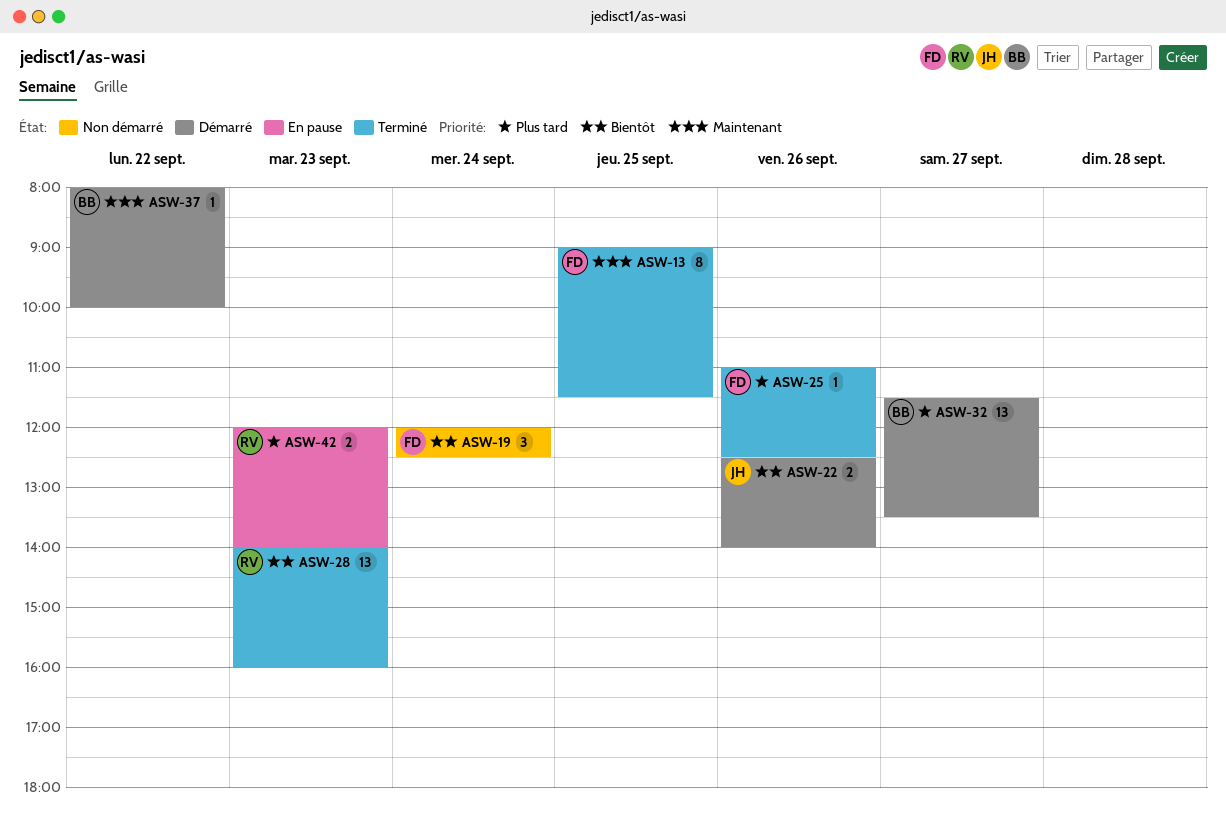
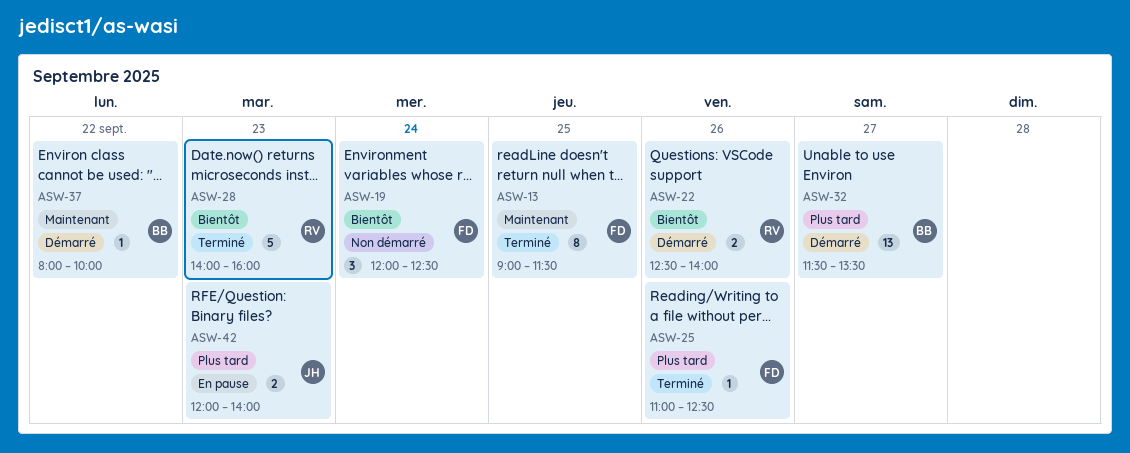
ASW-22, owner: JH -> RV
ASW-28, estimate: 13 -> 5
ASW-42, owner: RV -> JH

